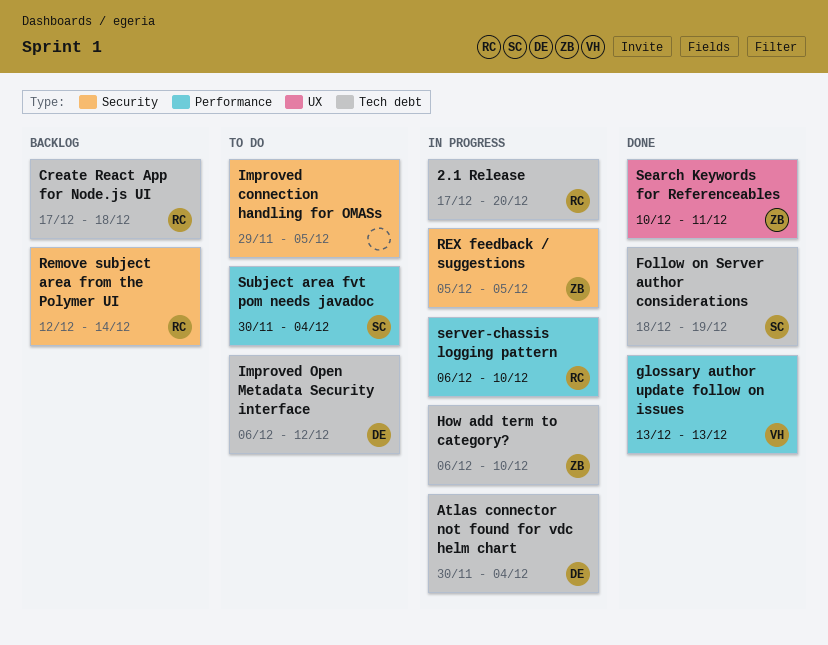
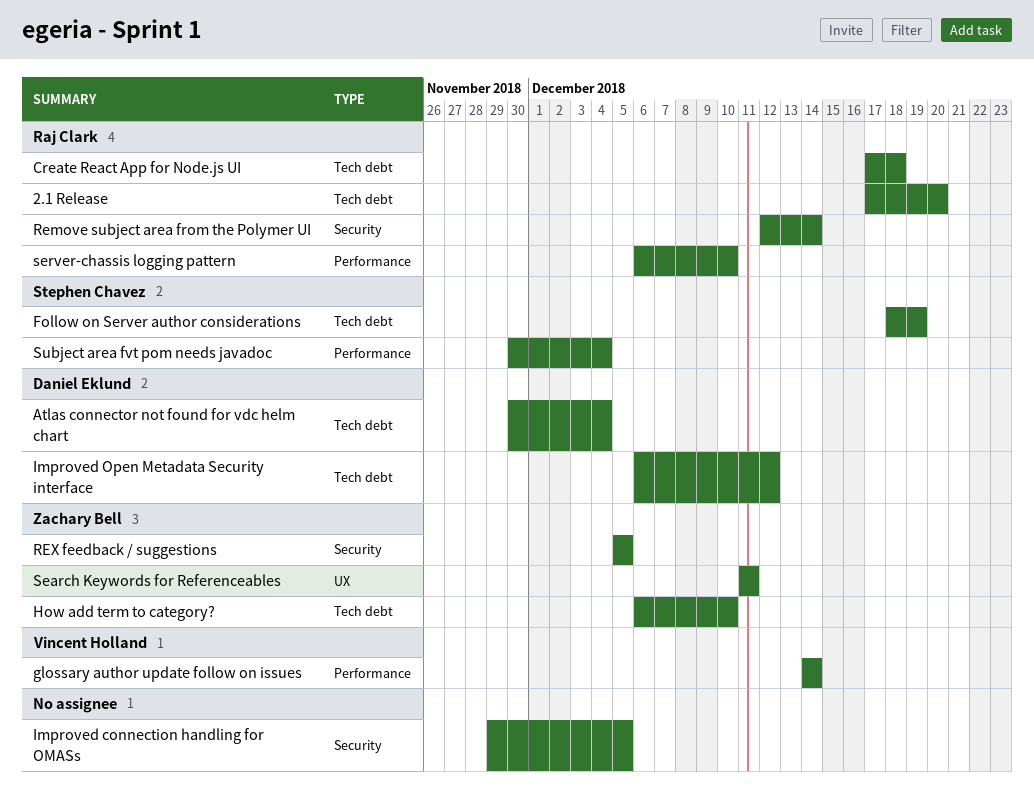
glossary author update follow on issues, start: Dec 13 -> Dec 14
glossary author update follow on issues, due: Dec 13 -> Dec 14
Search Keywords for Referenceables, start: Dec 10 -> Dec 11

